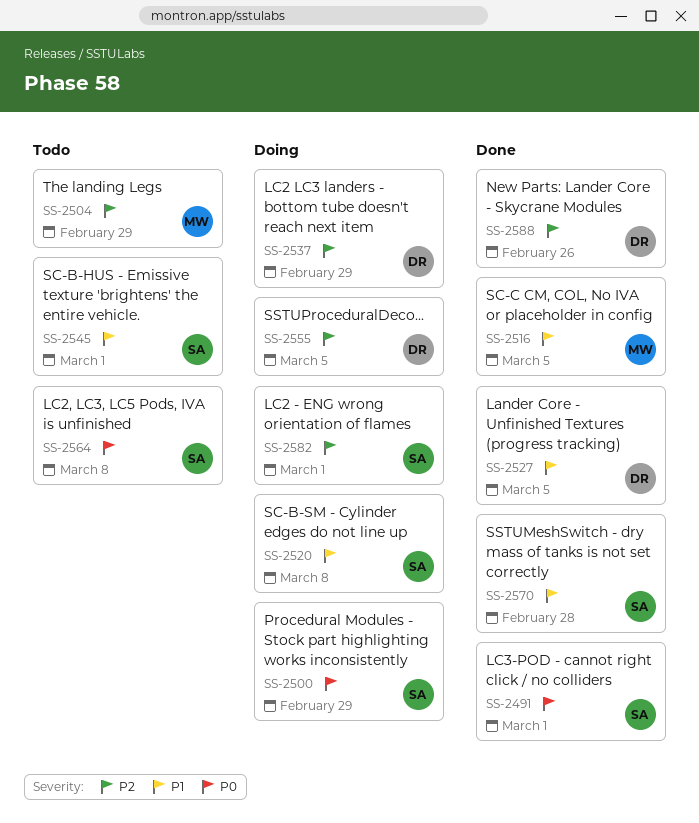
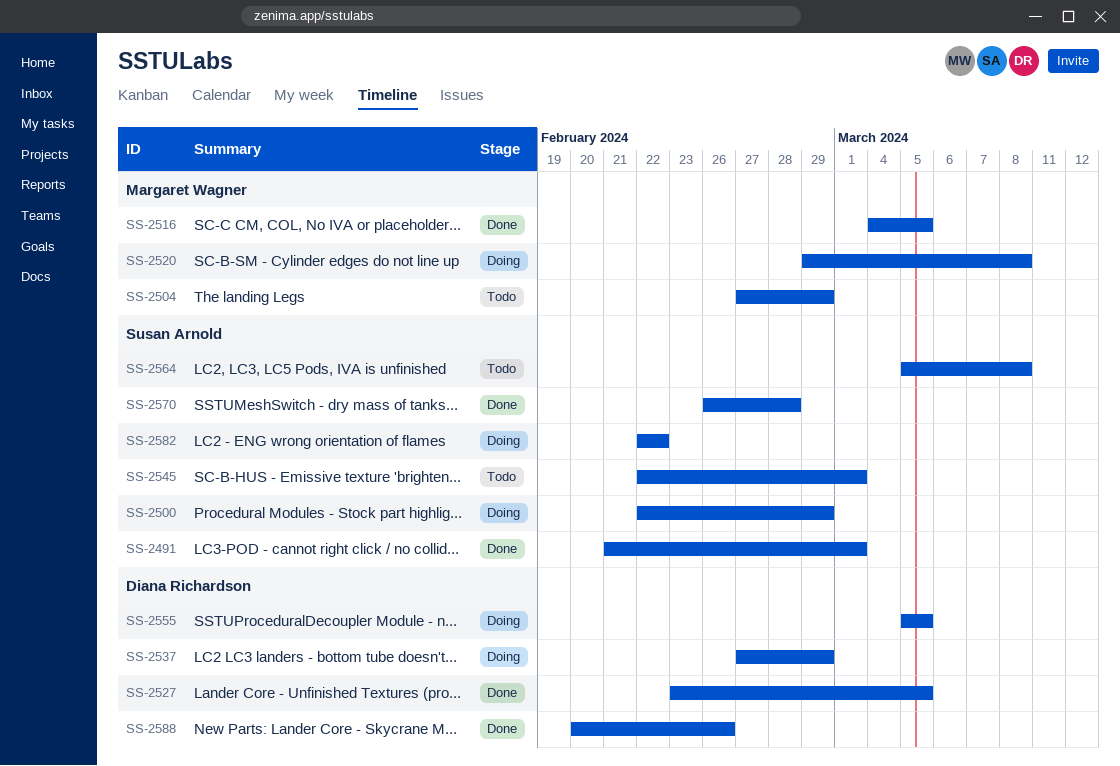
SS-2520, owner: Susan Arnold -> Margaret Wagner
SS-2582, due: Mar 1 -> Feb 22

